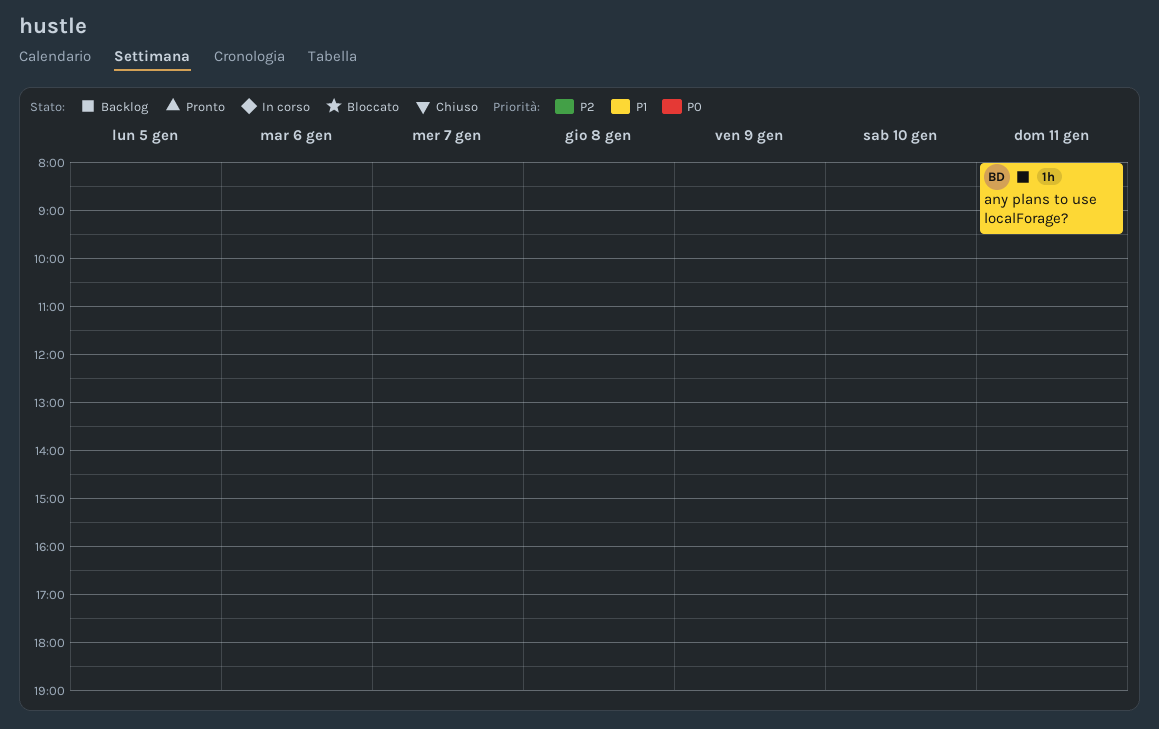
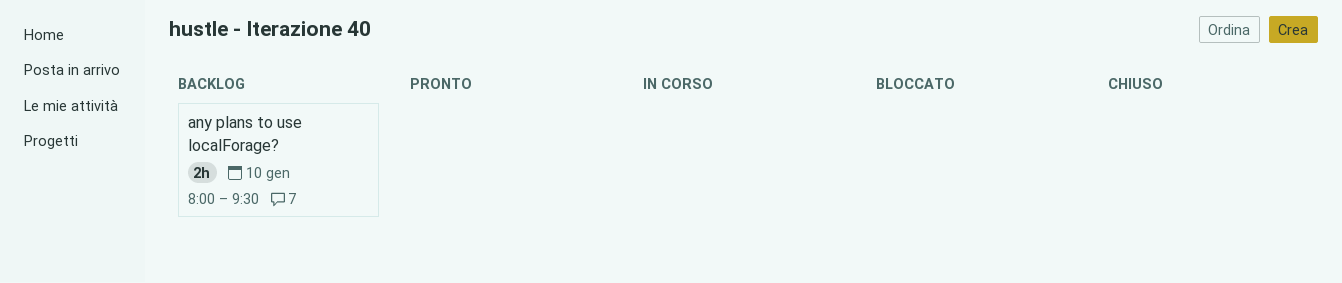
any plans to use localForage?, estimate: 1h -> 2h
any plans to use localForage?, day: Jan 11 -> Jan 10

